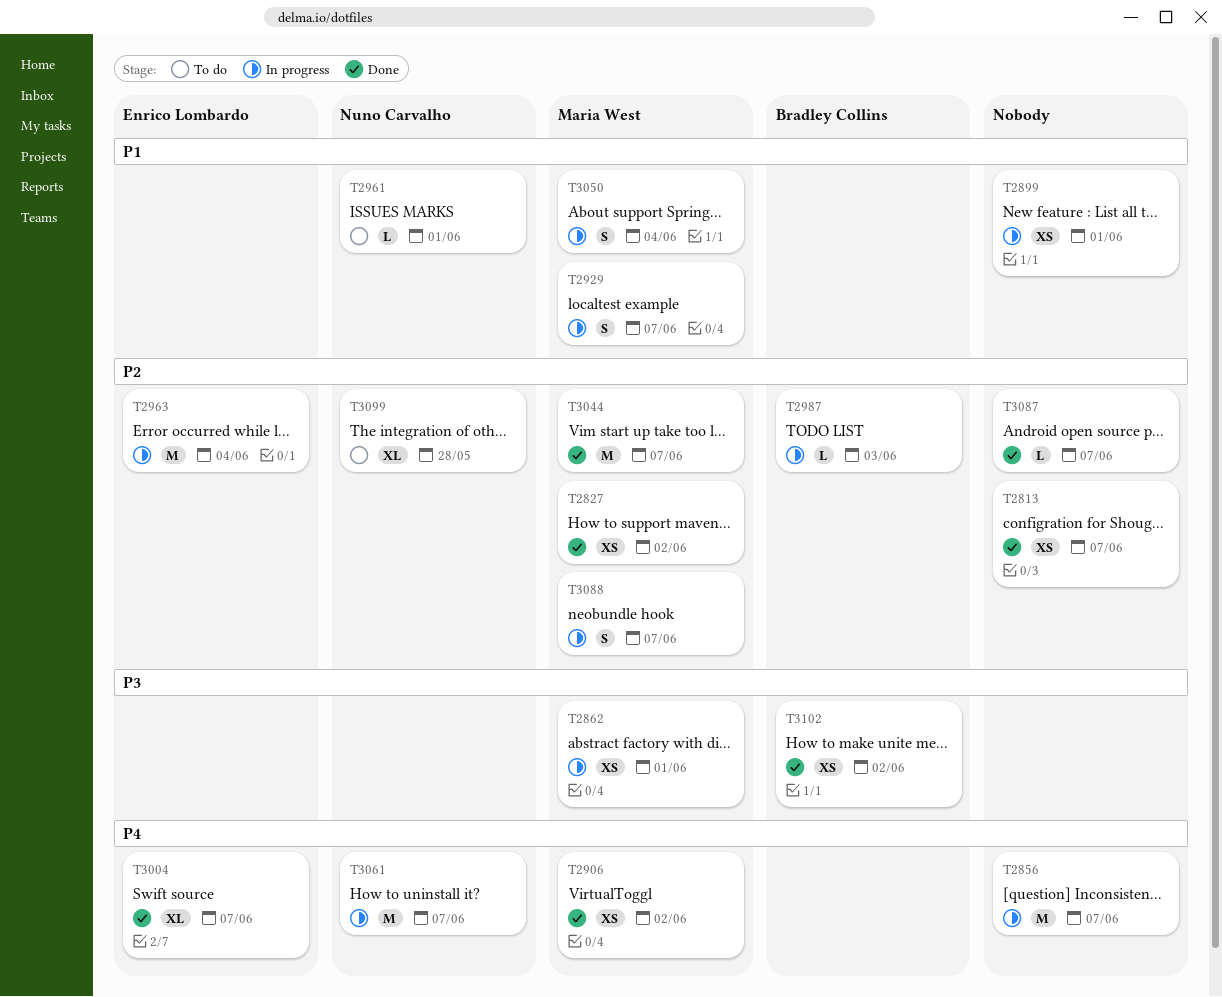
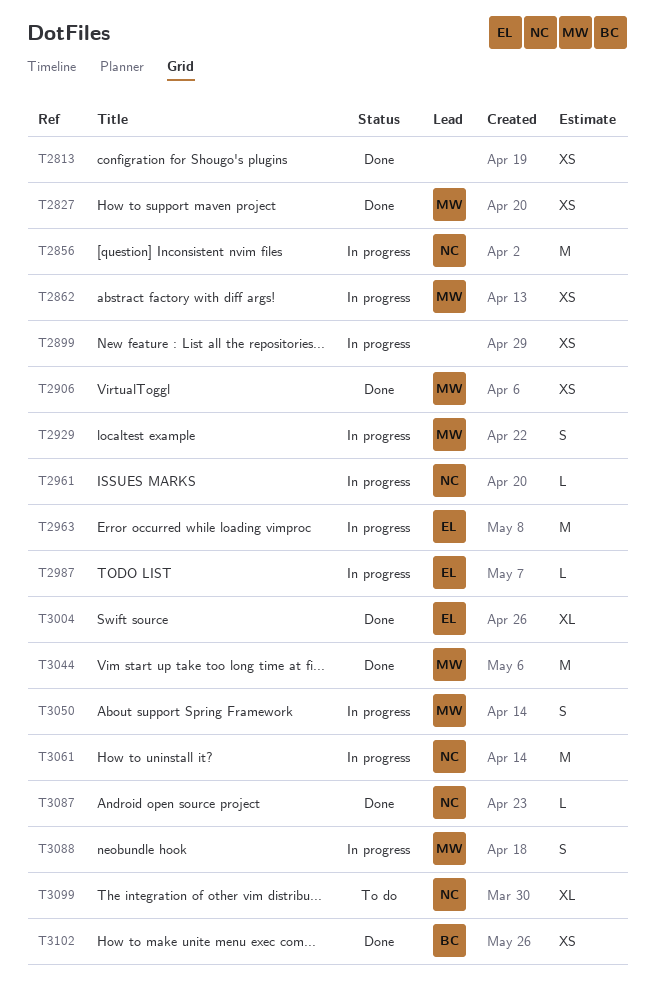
T2856, owner: none -> Nuno Carvalho
T2961, status: To do -> In progress
T2987, owner: Bradley Collins -> Enrico Lombardo
T3087, owner: none -> Nuno Carvalho

